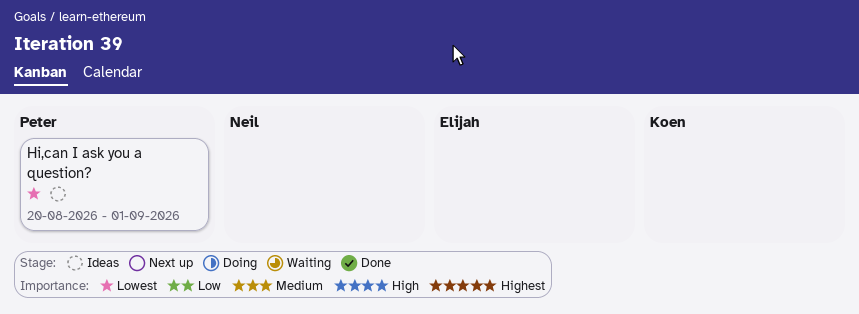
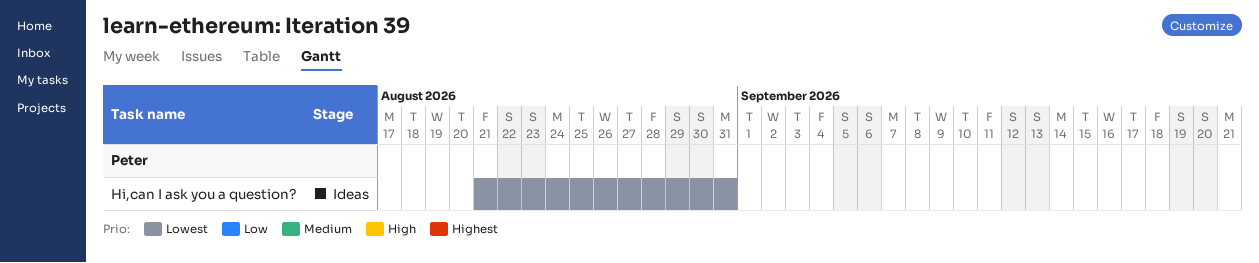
Hi,can I ask you a question?, start: Aug 20 -> Aug 21
Hi,can I ask you a question?, due: Sep 1 -> Aug 31

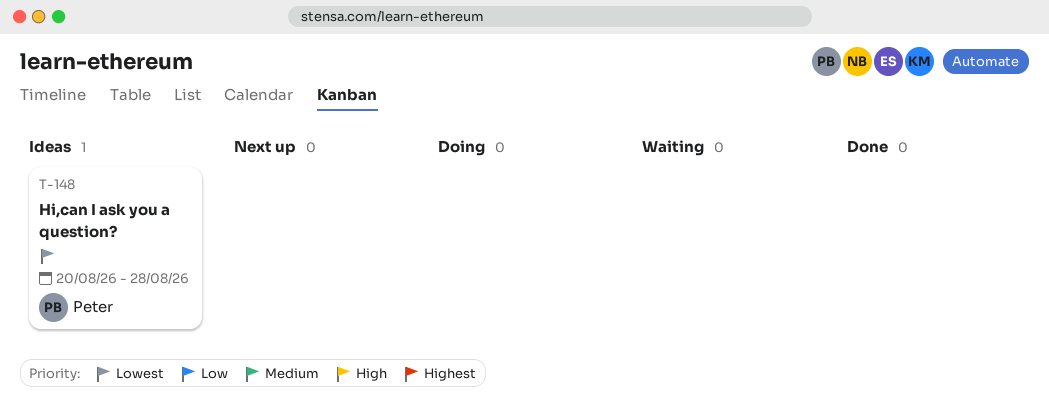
Hi,can I ask you a question?, start: Aug 21 -> Aug 20
Hi,can I ask you a question?, due: Aug 31 -> Aug 28

